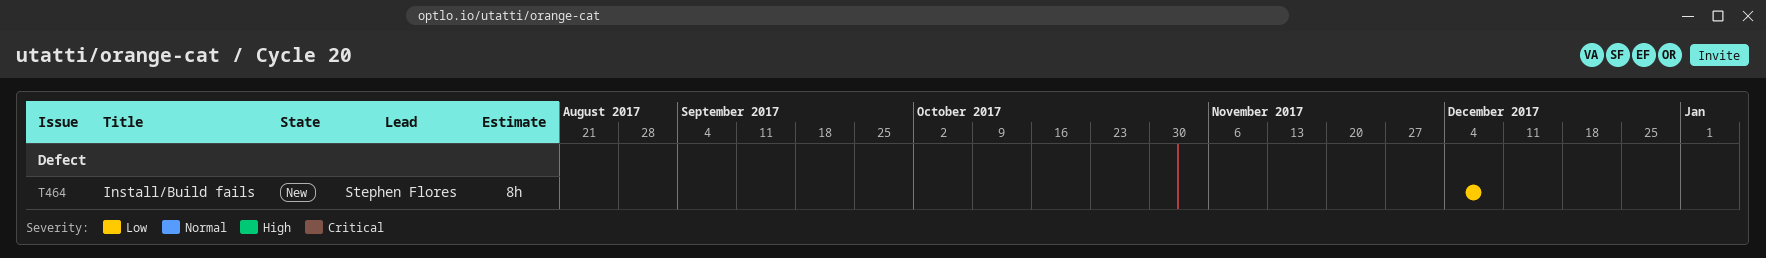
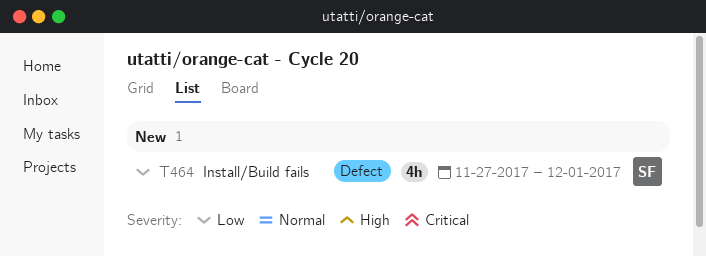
T464, estimate: 8h -> 4h
T464, start: Dec 4 -> Nov 27
T464, due: Dec 8 -> Dec 1

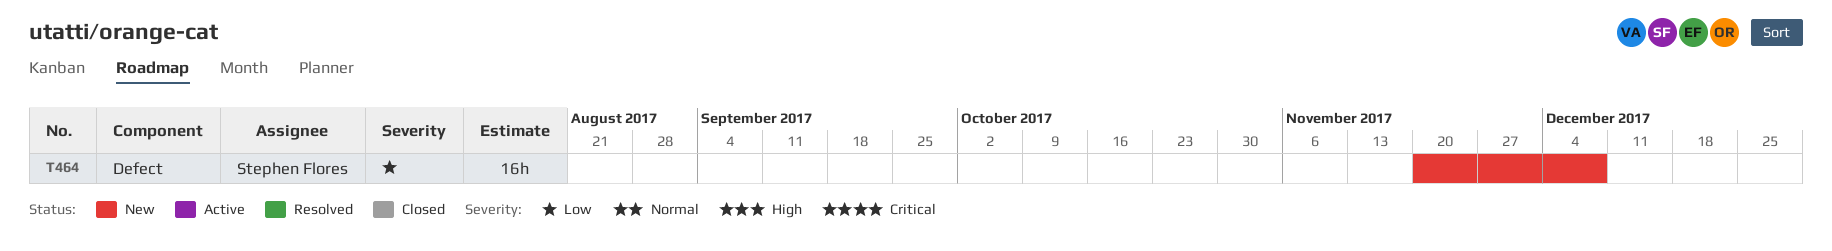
T464, estimate: 4h -> 16h
T464, start: Nov 27 -> Nov 20
T464, due: Dec 1 -> Dec 8

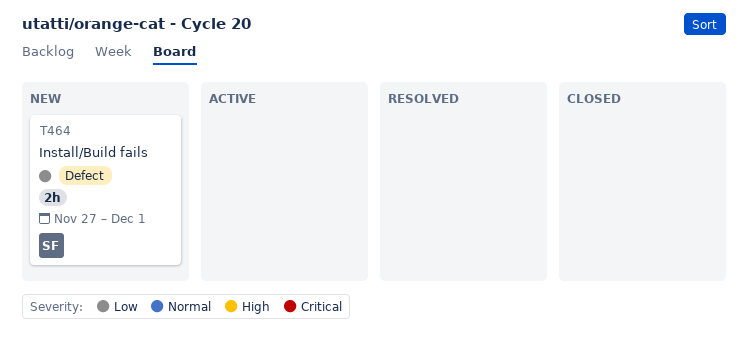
T464, estimate: 16h -> 2h
T464, start: Nov 20 -> Nov 27
T464, due: Dec 8 -> Dec 1

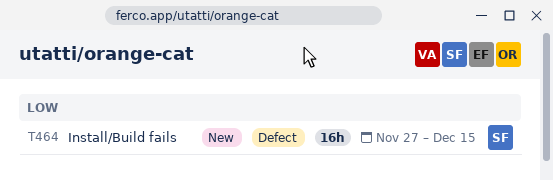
T464, estimate: 2h -> 16h
T464, due: Dec 1 -> Dec 15

